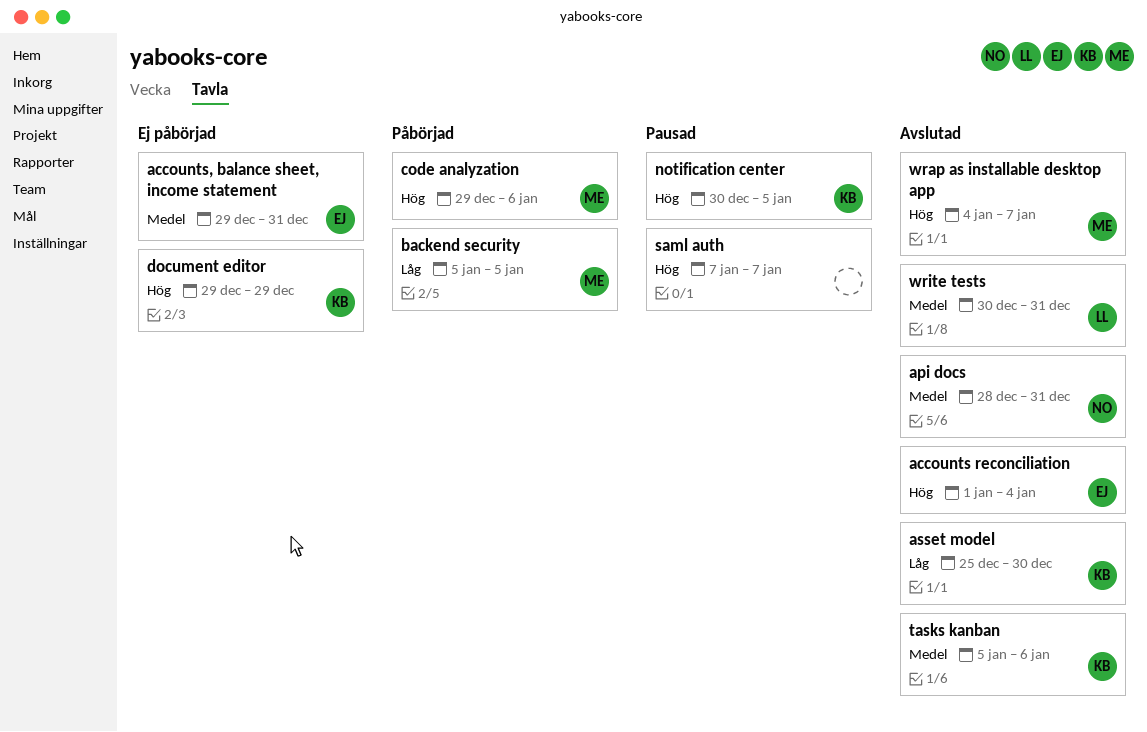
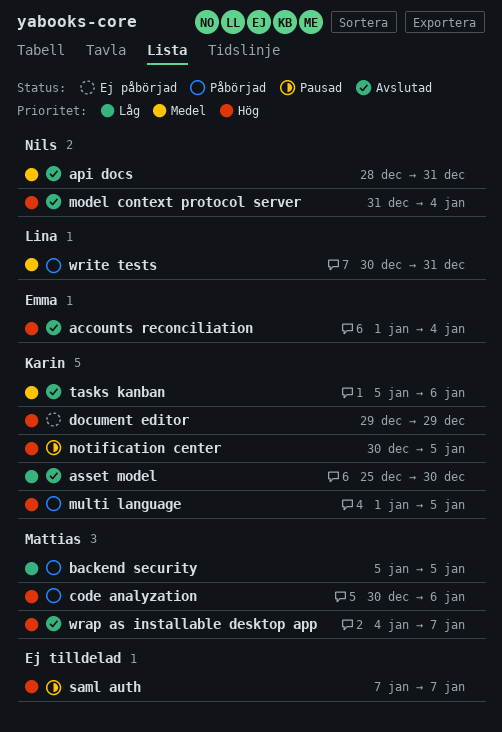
accounts, balance sheet, income statement: present -> none
code analyzation, start: Dec 29 -> Dec 30
model context protocol server: none -> present
multi language: none -> present
write tests, status: Avslutad -> Påbörjad

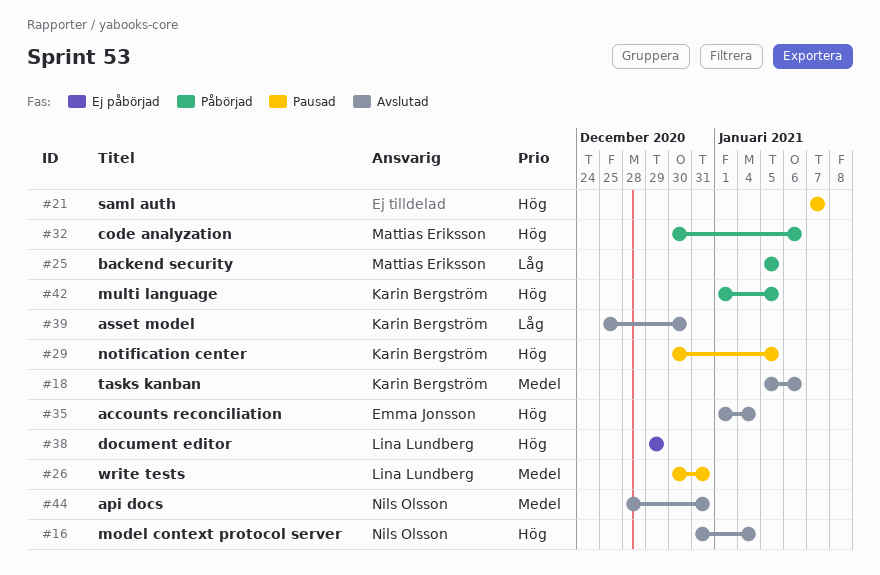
document editor, owner: Karin Bergström -> Lina Lundberg
wrap as installable desktop app: present -> none
write tests, status: Påbörjad -> Pausad

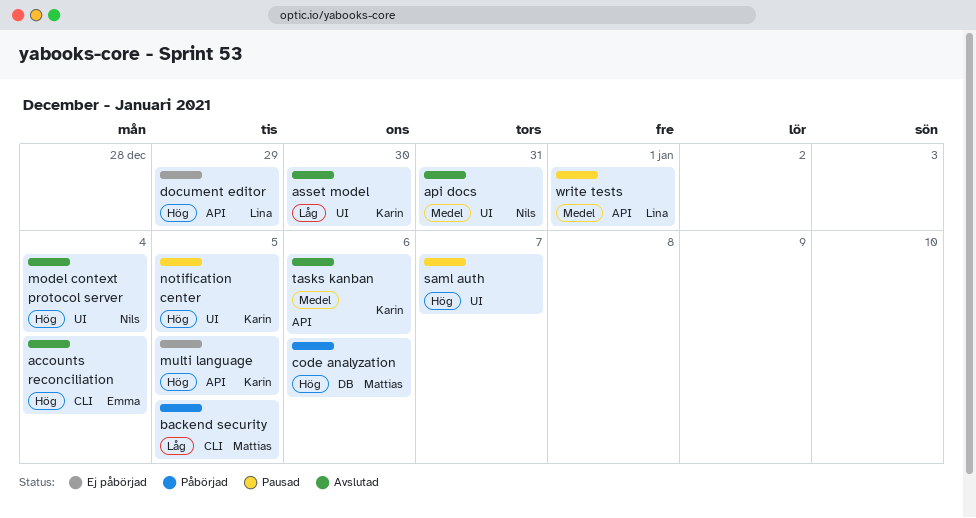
multi language, status: Påbörjad -> Ej påbörjad
write tests, due: Dec 31 -> Jan 1

